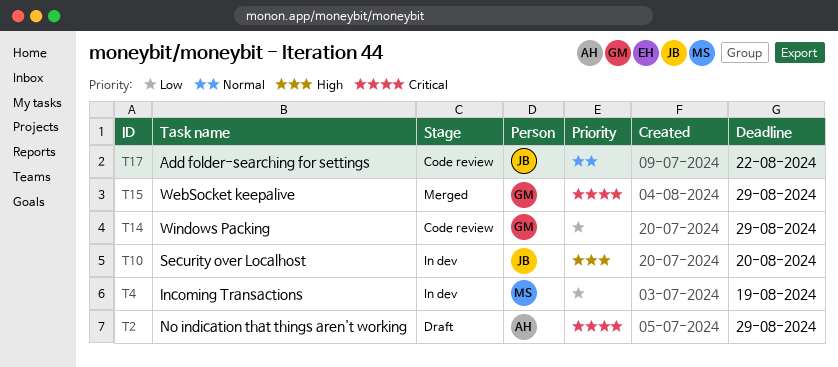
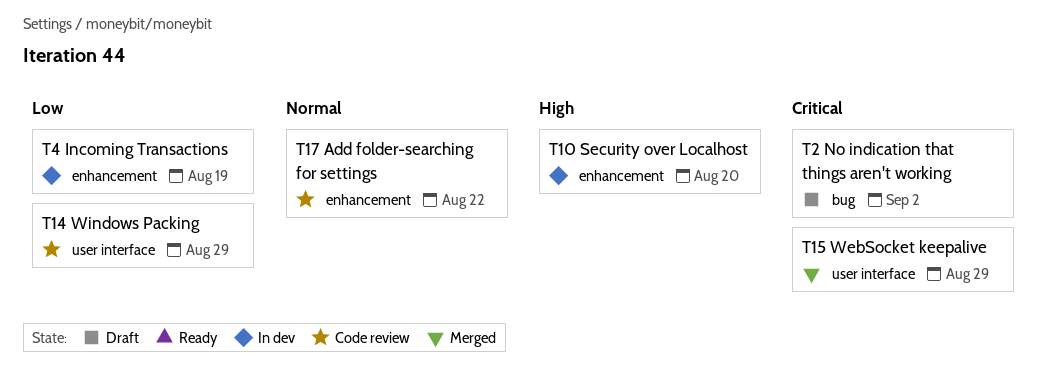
T2, due: Aug 29 -> Sep 2

